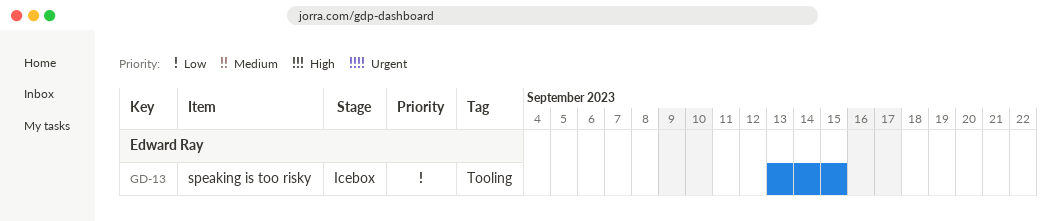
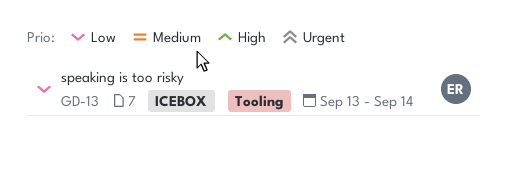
GD-13, due: Sep 15 -> Sep 14

